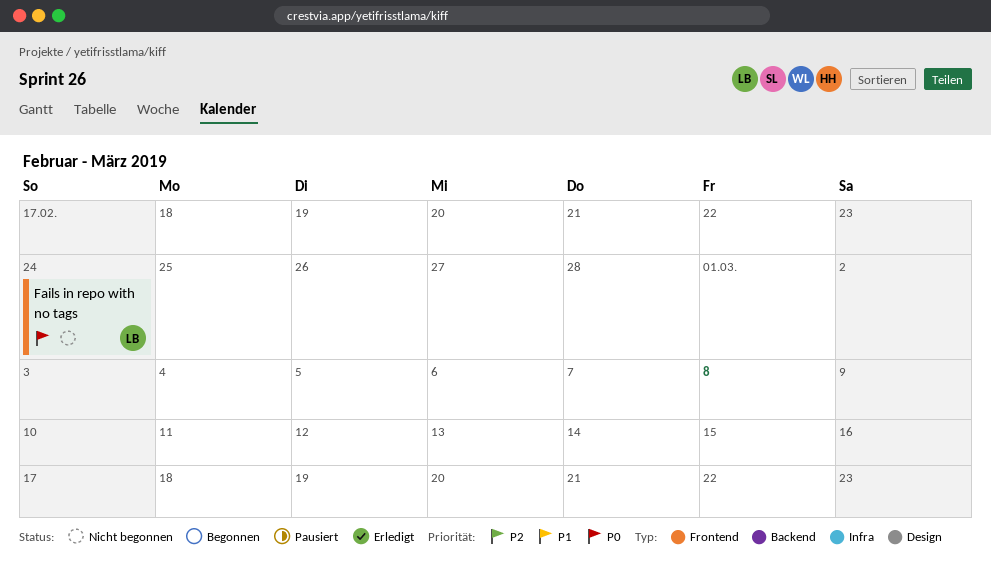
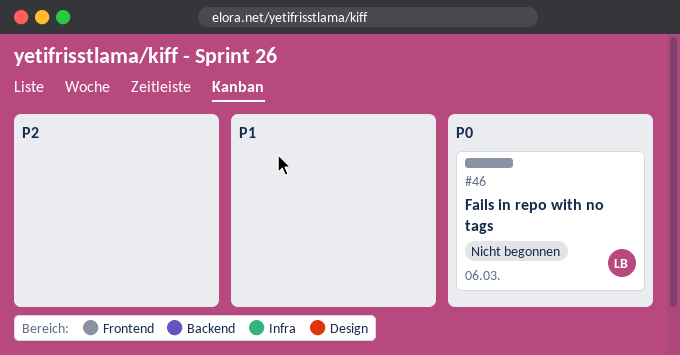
Fails in repo with no tags, due: Feb 24 -> Mar 6

